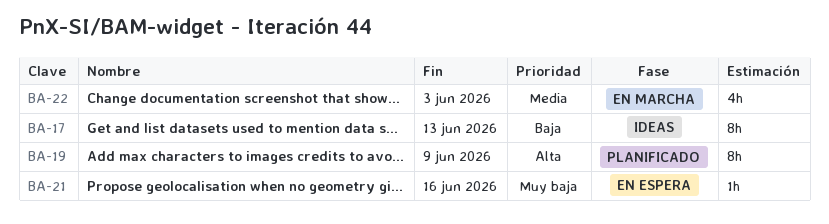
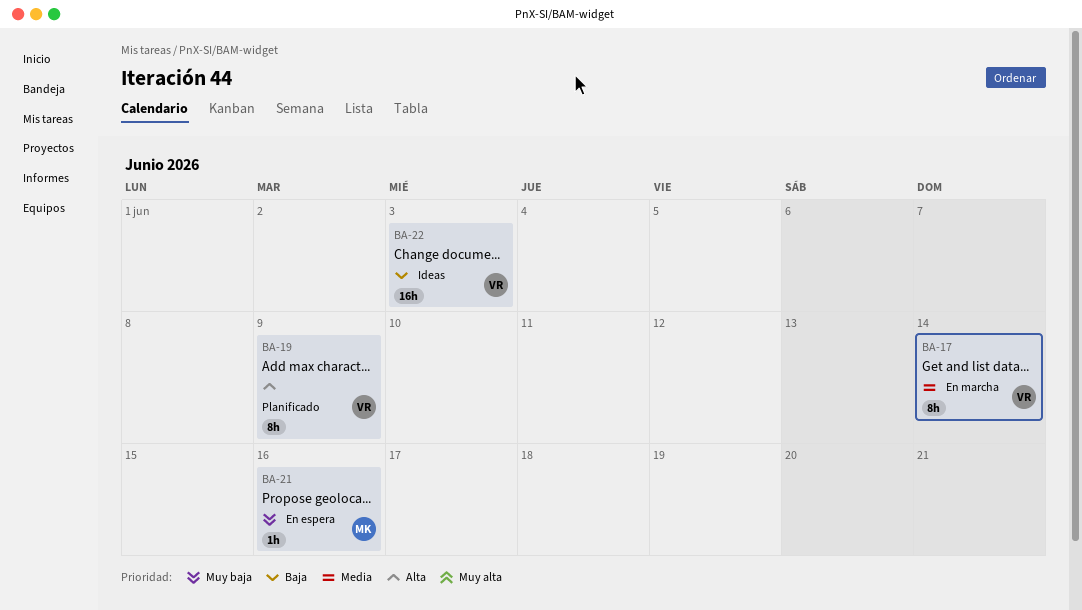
BA-17, status: Ideas -> En marcha
BA-17, priority: Baja -> Media
BA-17, due: Jun 13 -> Jun 14
BA-22, status: En marcha -> Ideas
BA-22, priority: Media -> Baja
BA-22, estimate: 4h -> 16h

